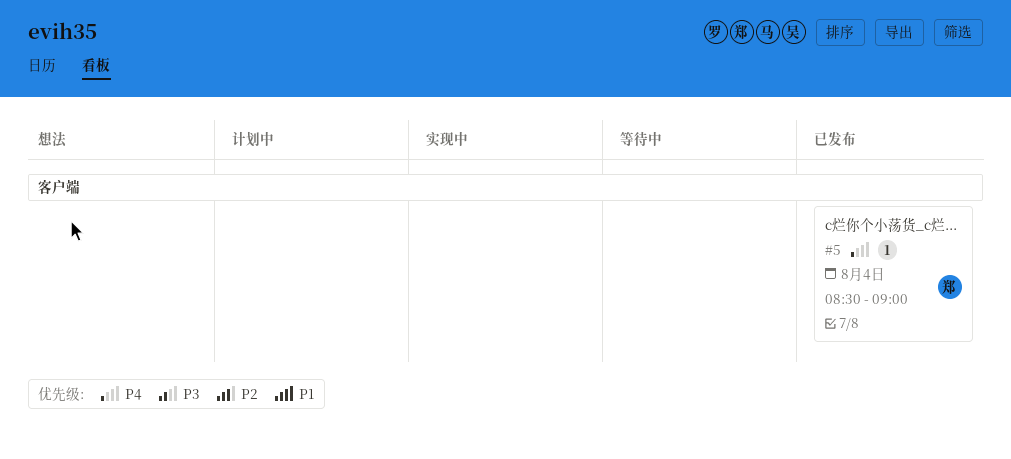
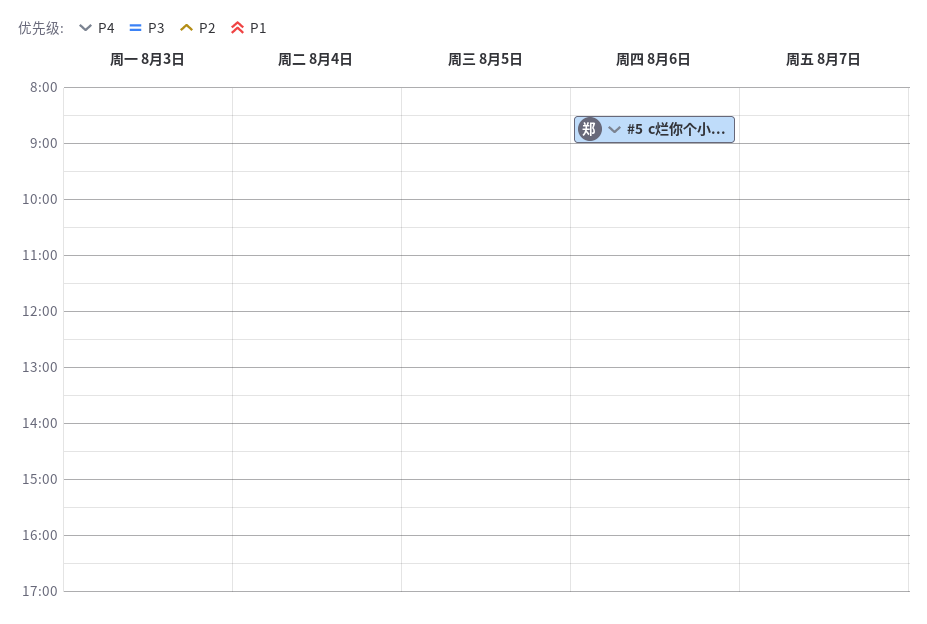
#5, day: Aug 4 -> Aug 6

